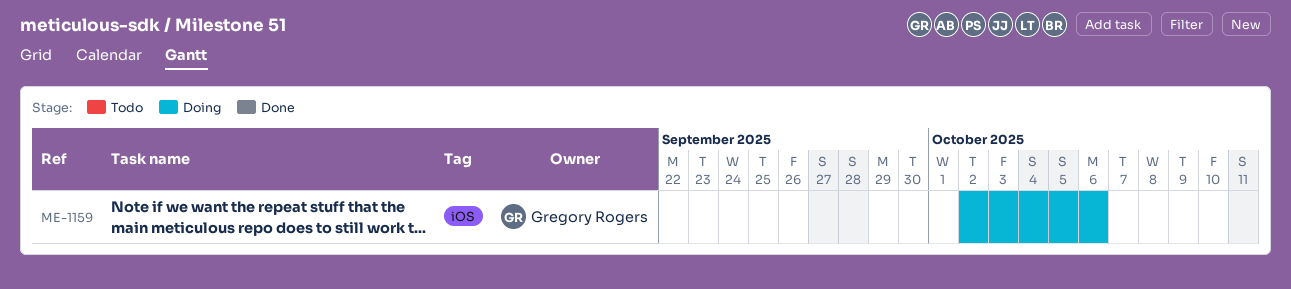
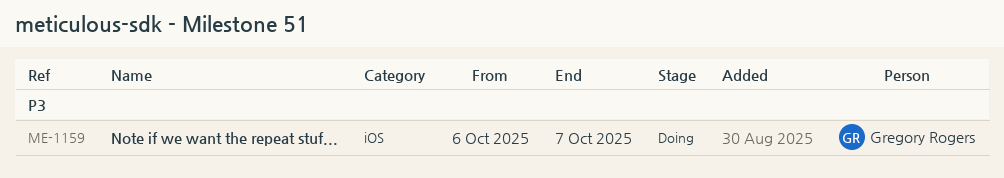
ME-1159, start: Oct 2 -> Oct 6
ME-1159, due: Oct 6 -> Oct 7

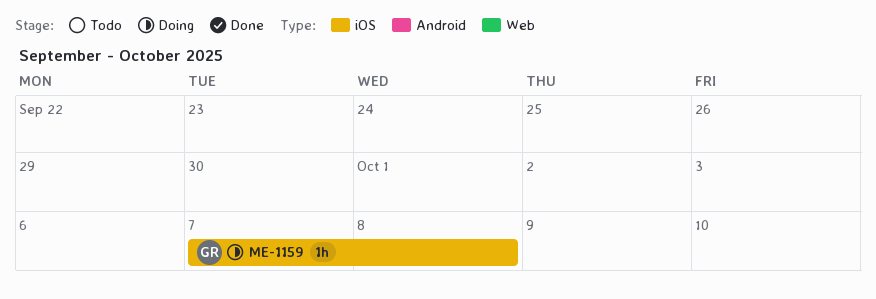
ME-1159, start: Oct 6 -> Oct 7
ME-1159, due: Oct 7 -> Oct 8

